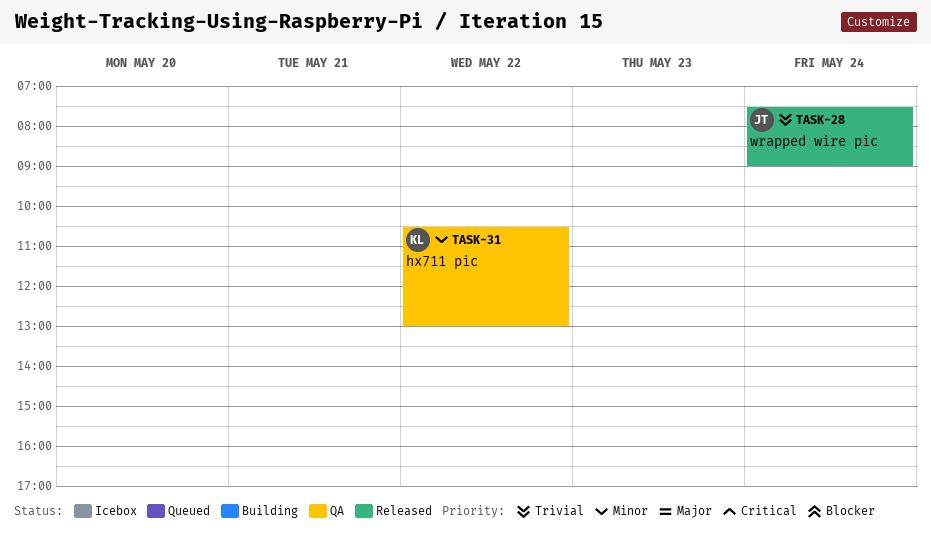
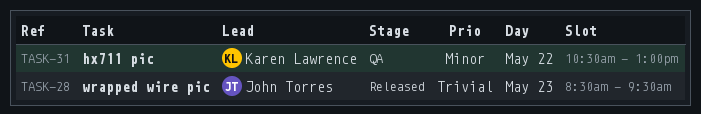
TASK-28, day: May 24 -> May 23
TASK-28, begins: 07:30 -> 08:30
TASK-28, ends: 09:00 -> 09:30

